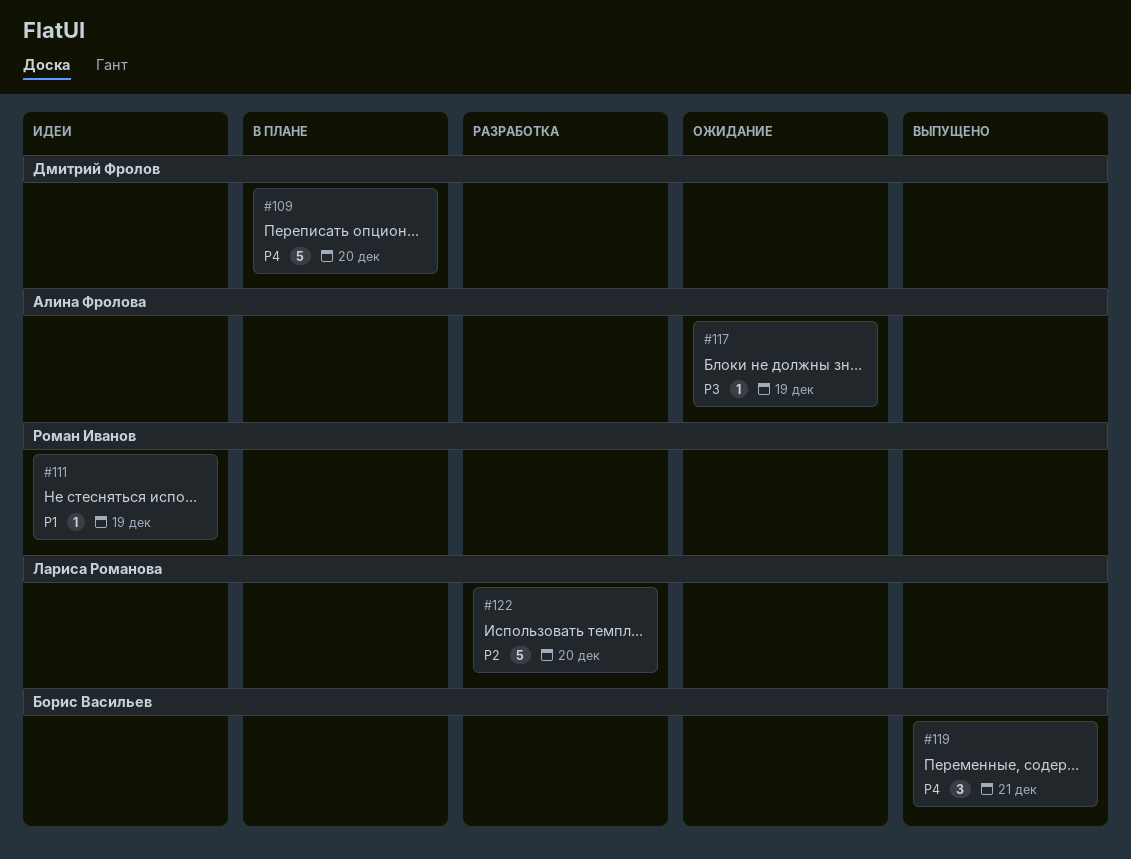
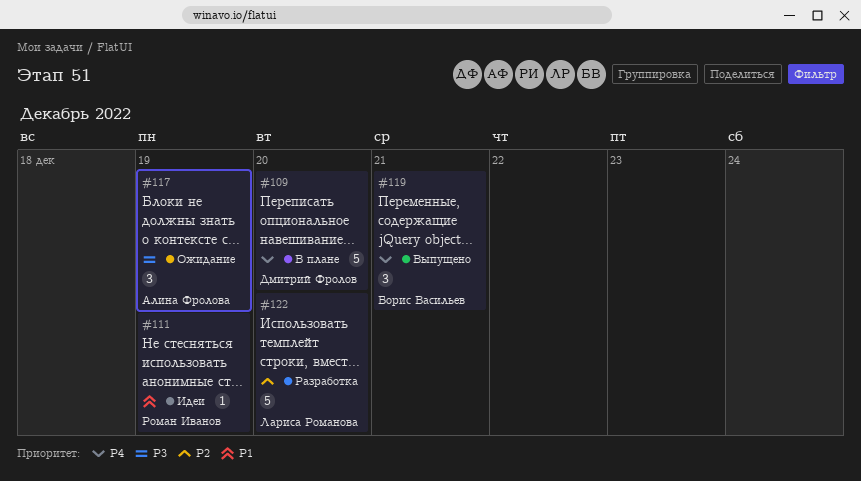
#117, estimate: 1 -> 3

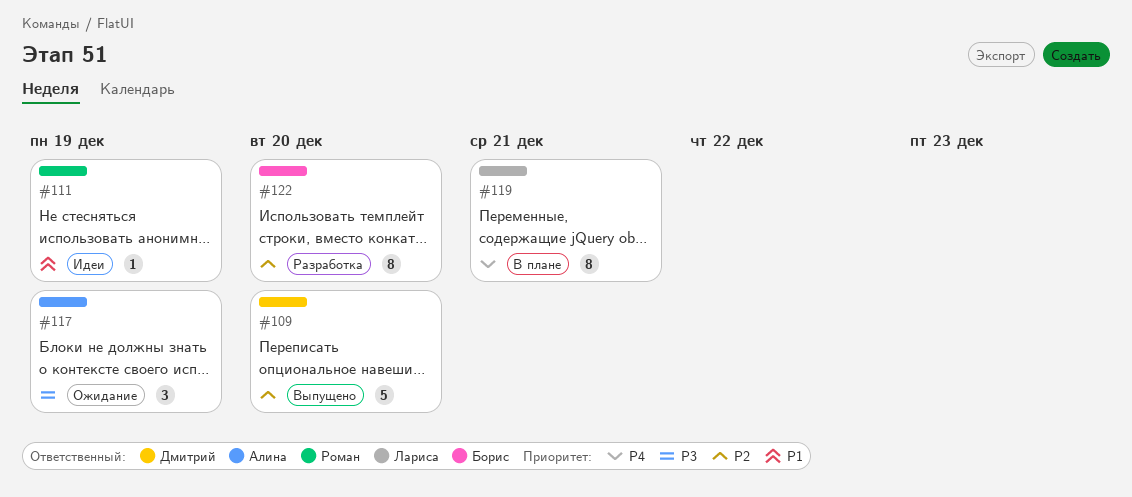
#109, status: В плане -> Выпущено
#109, priority: P4 -> P2
#119, status: Выпущено -> В плане
#119, owner: Борис Васильев -> Лариса Романова
#119, estimate: 3 -> 8
#122, owner: Лариса Романова -> Борис Васильев
#122, estimate: 5 -> 8

